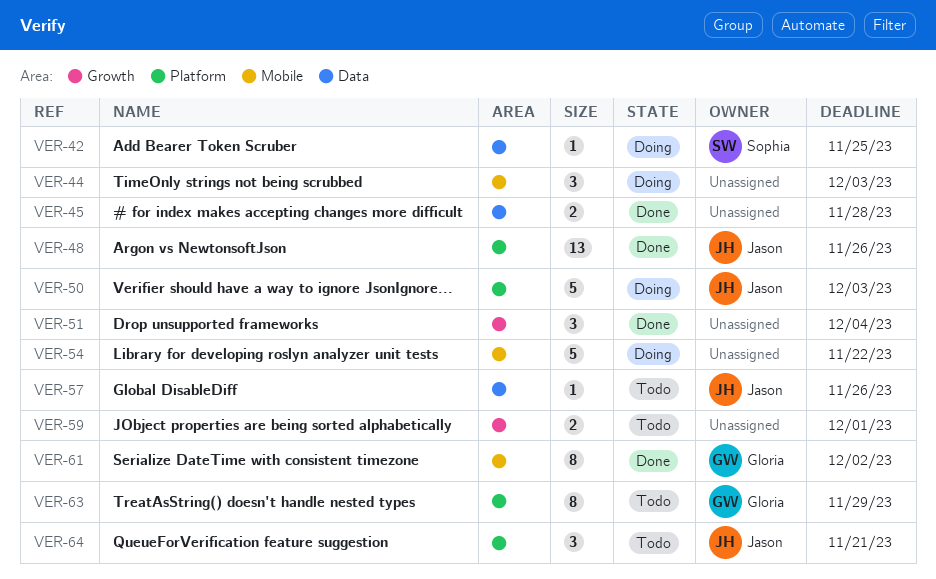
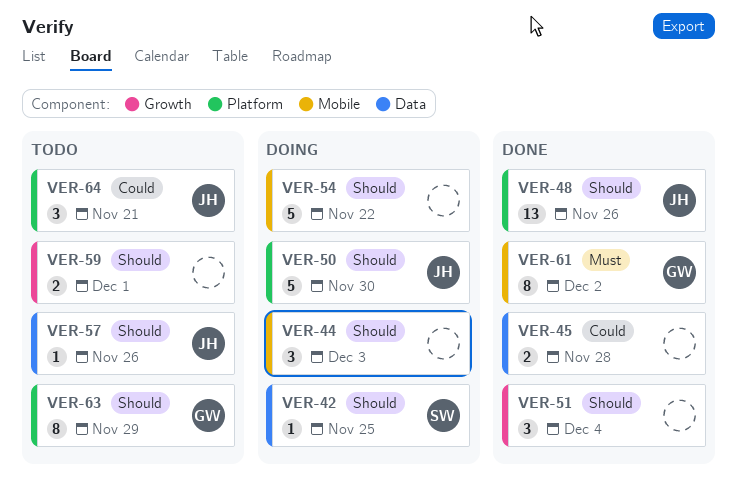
VER-50, due: Dec 3 -> Nov 30

